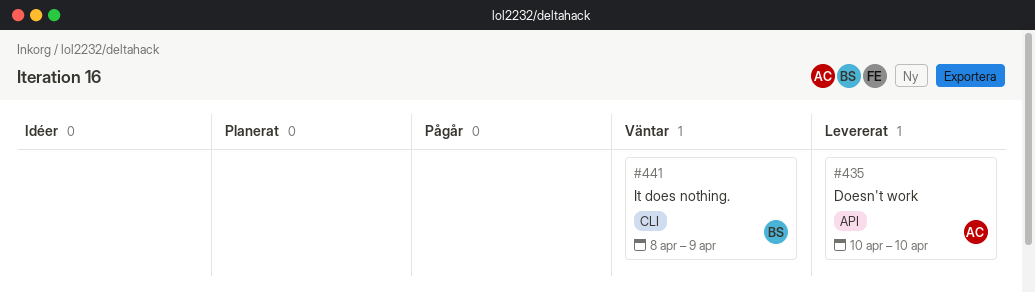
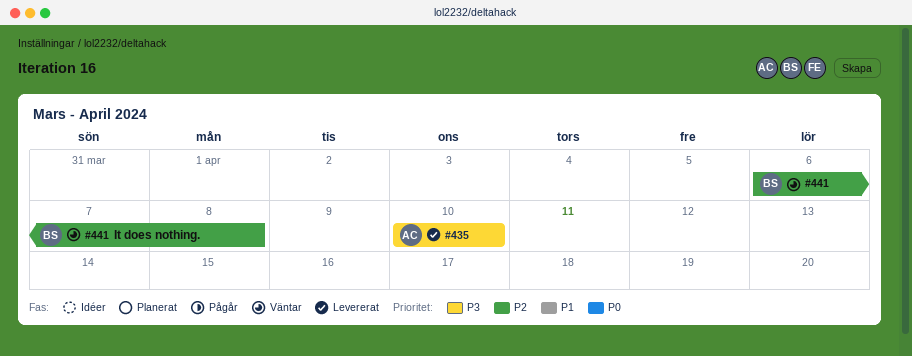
#441, start: Apr 8 -> Apr 6
#441, due: Apr 9 -> Apr 8

